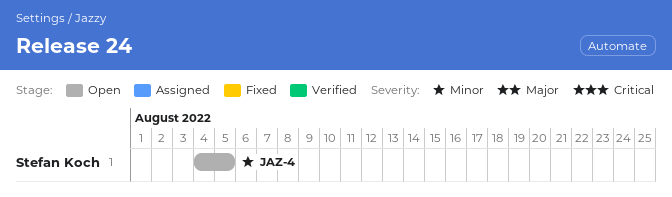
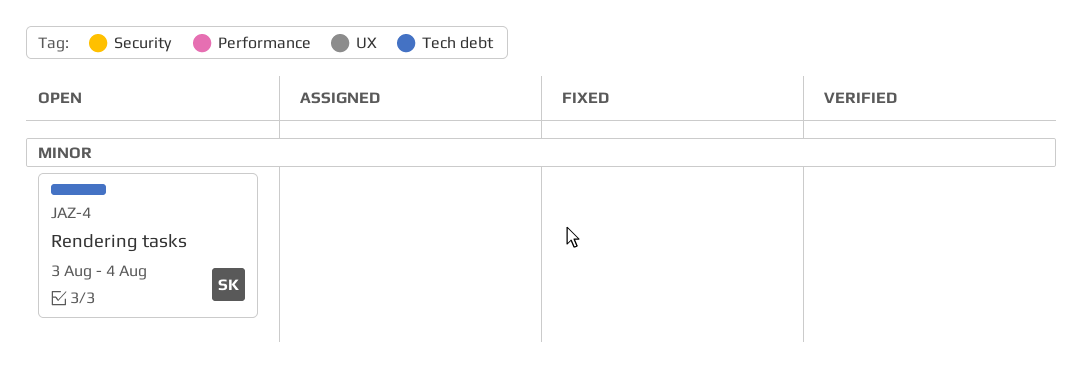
JAZ-4, start: Aug 4 -> Aug 3
JAZ-4, due: Aug 5 -> Aug 4

